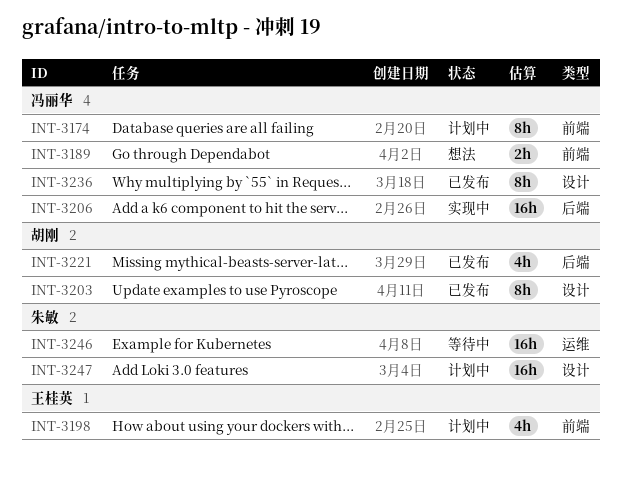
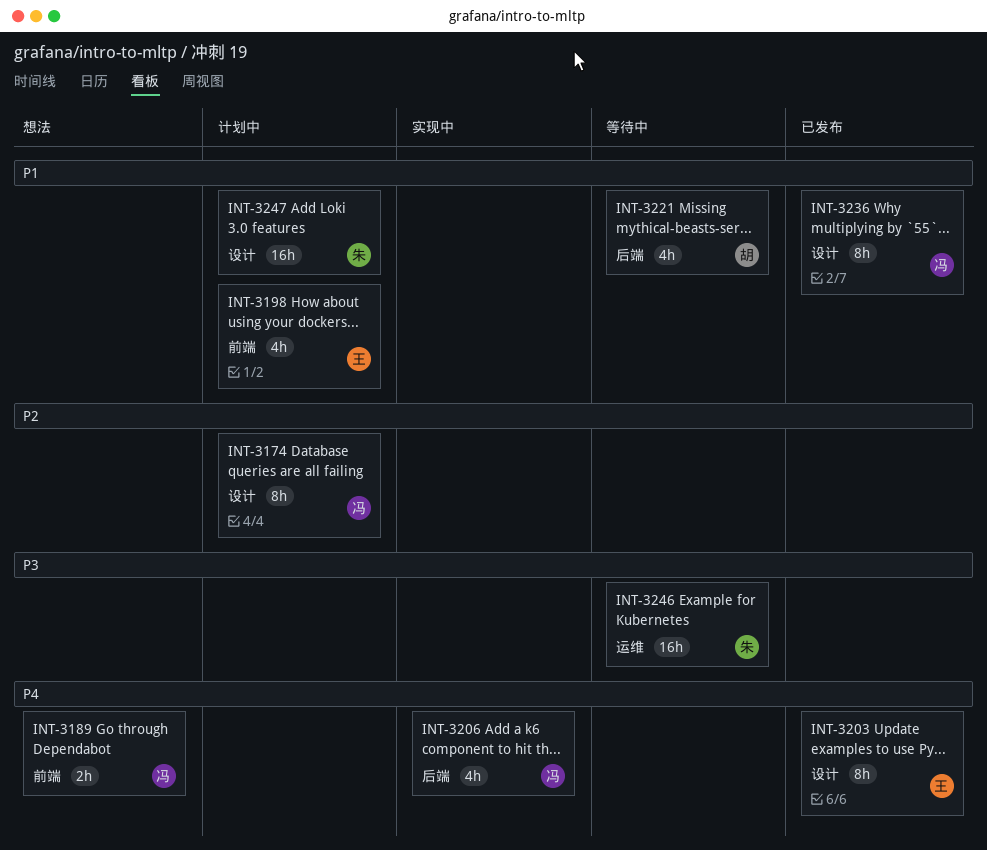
INT-3174, label: 前端 -> 设计
INT-3203, owner: 胡刚 -> 王桂英
INT-3206, estimate: 16h -> 4h
INT-3221, status: 已发布 -> 等待中

